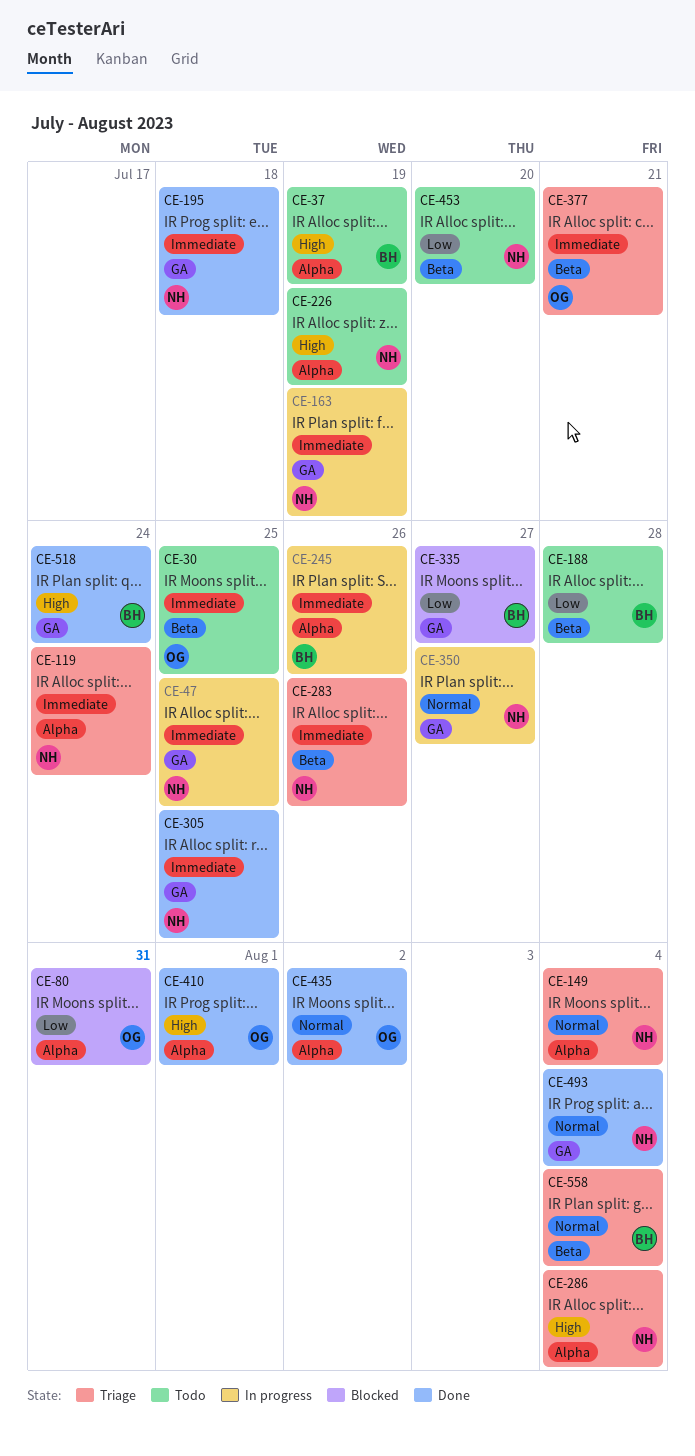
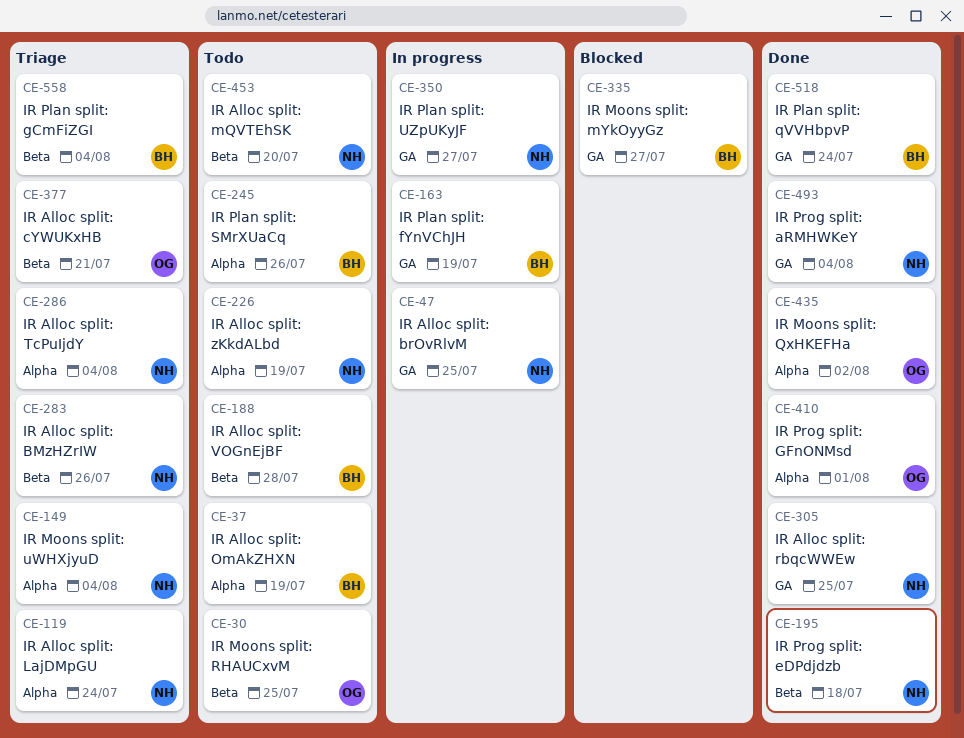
CE-80: present -> none
CE-163, owner: NH -> BH
CE-195, label: GA -> Beta
CE-245, status: In progress -> Todo

